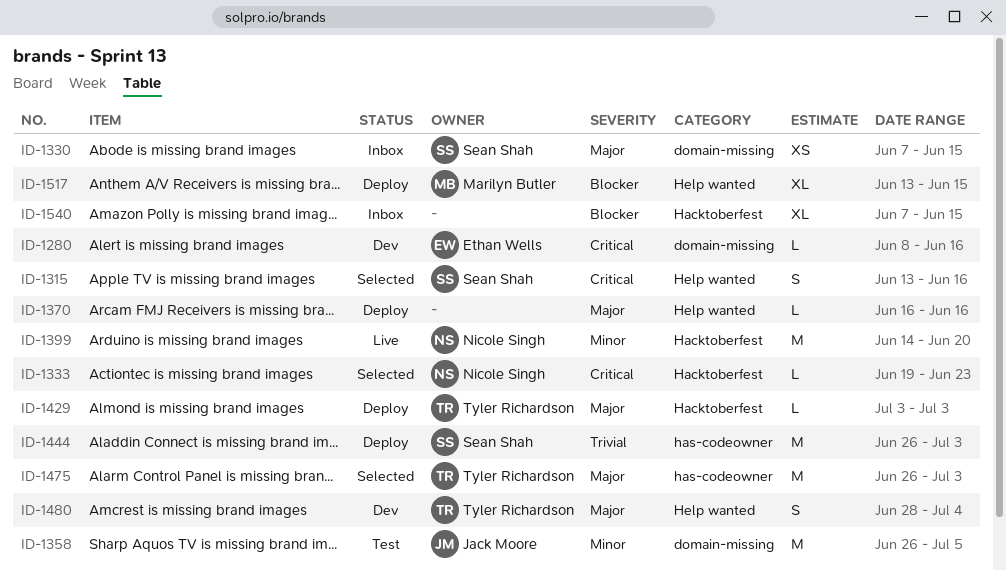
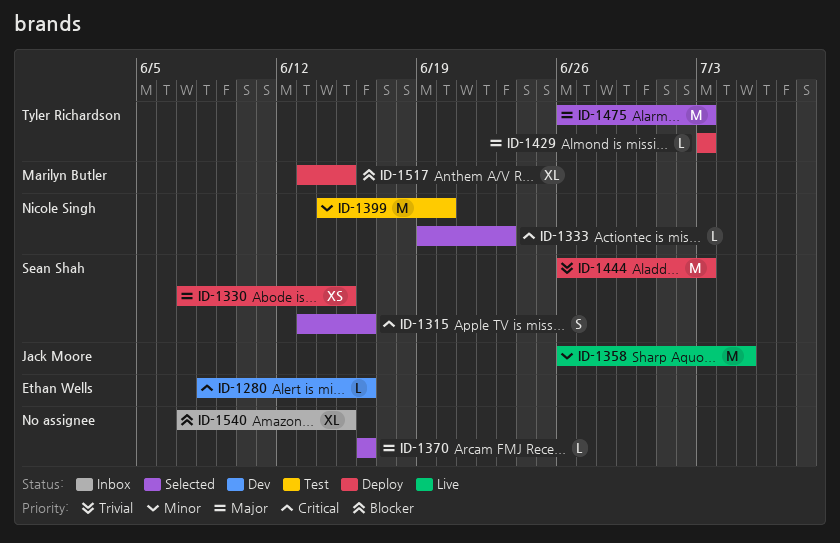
ID-1330, status: Inbox -> Deploy
ID-1358, status: Test -> Live
ID-1370, status: Deploy -> Selected
ID-1399, status: Live -> Test
ID-1480: present -> none

